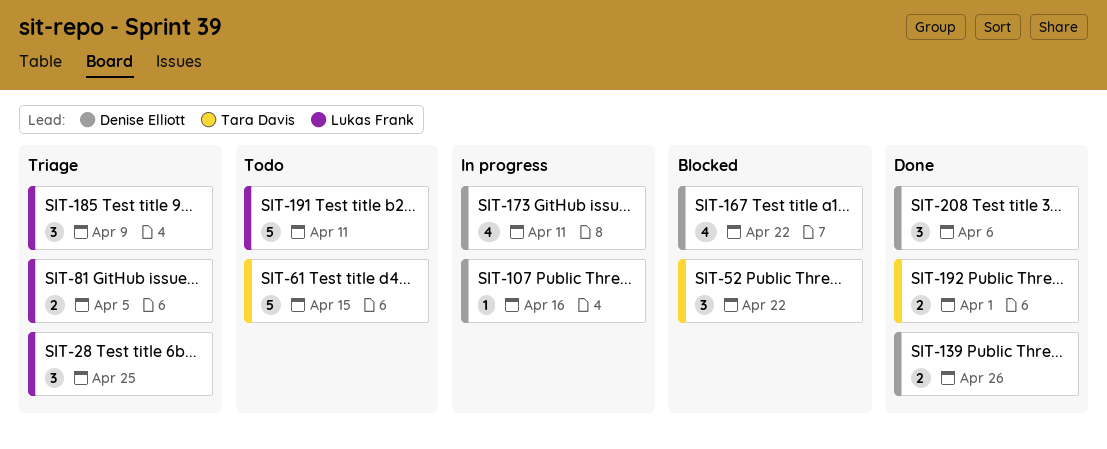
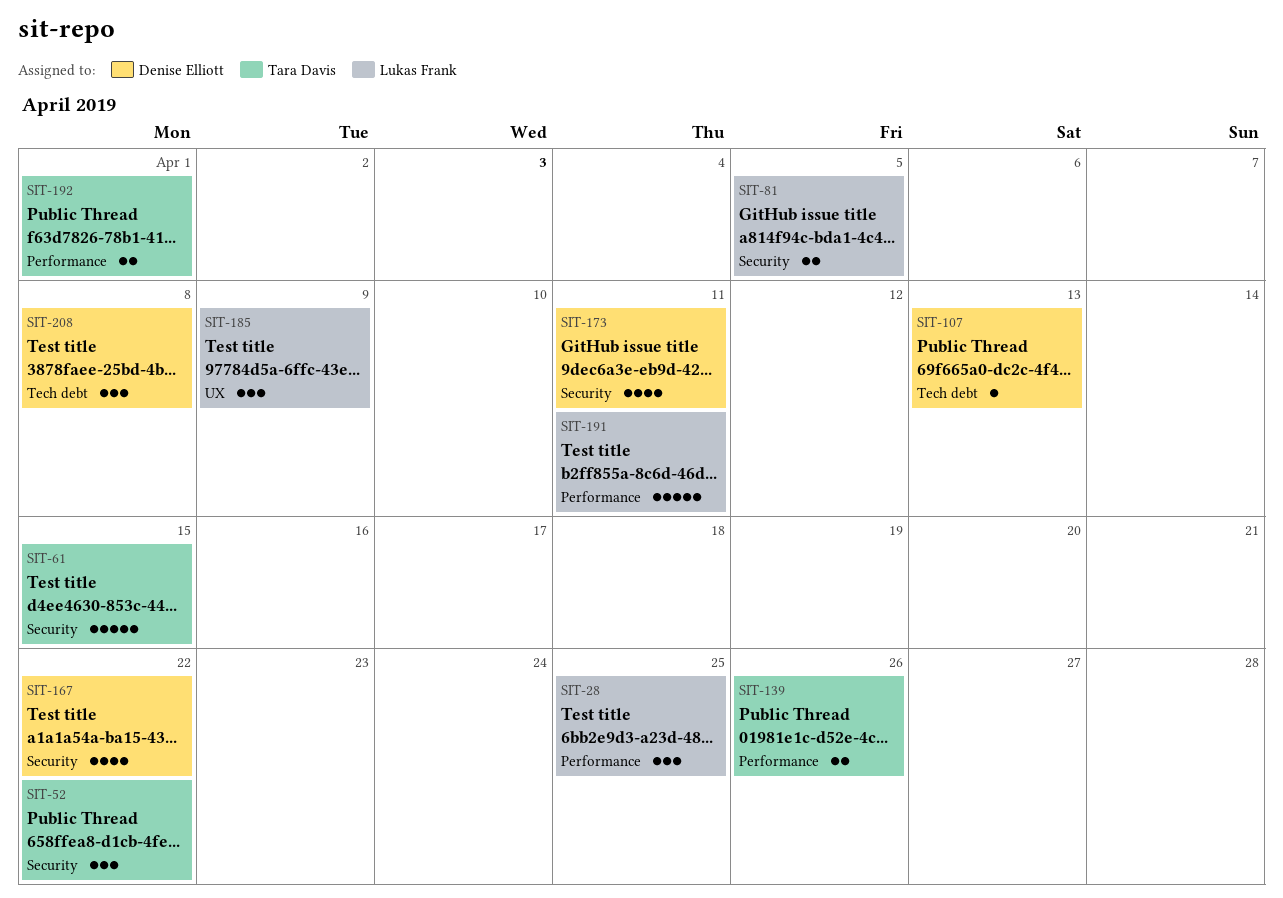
SIT-107, due: Apr 16 -> Apr 13
SIT-139, owner: Denise Elliott -> Tara Davis
SIT-208, due: Apr 6 -> Apr 8

